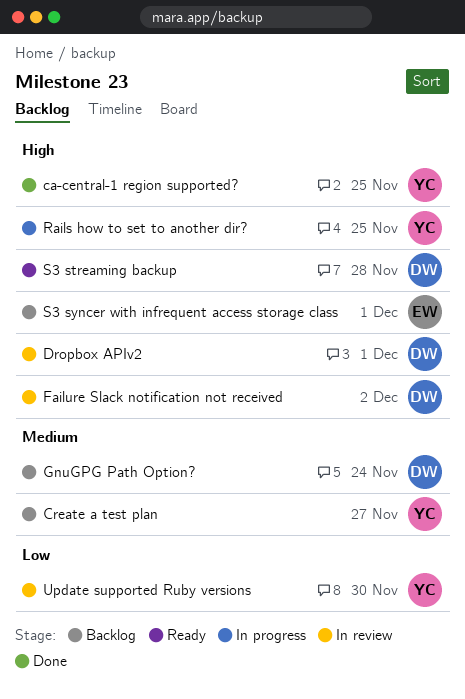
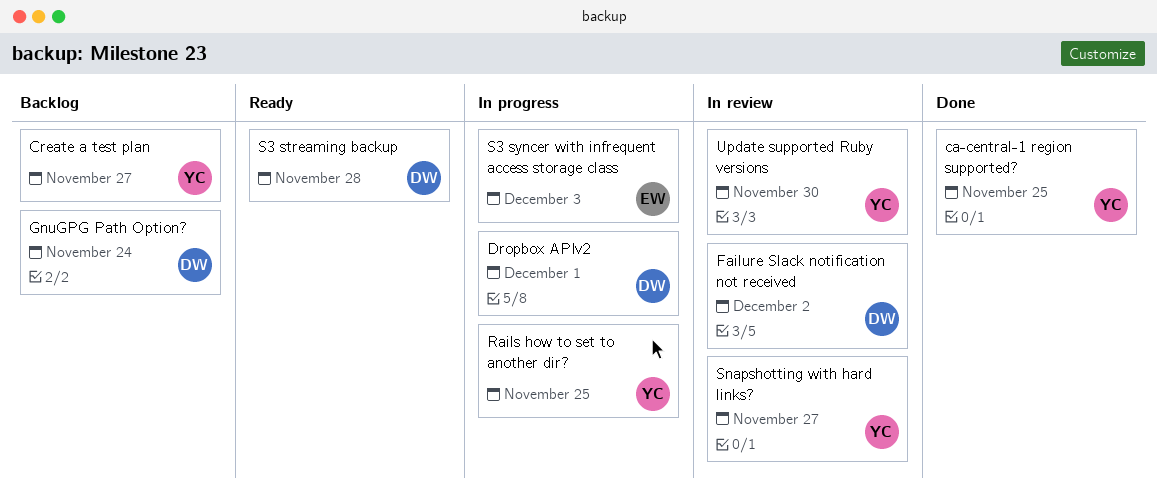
Dropbox APIv2, status: In review -> In progress
S3 syncer with infrequent access storage class, status: Backlog -> In progress
S3 syncer with infrequent access storage class, due: Dec 1 -> Dec 3
Snapshotting with hard links?: none -> present

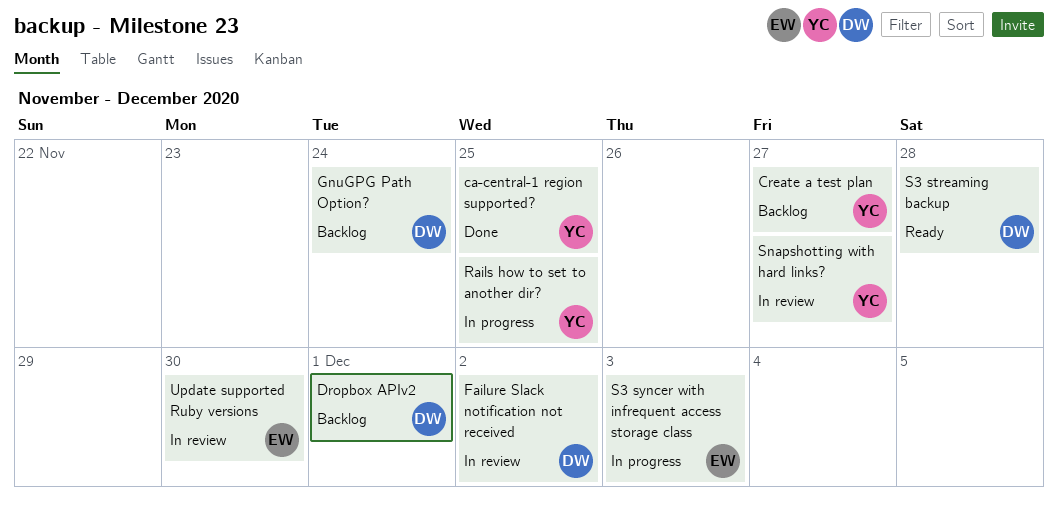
Dropbox APIv2, status: In progress -> Backlog
Update supported Ruby versions, owner: YC -> EW

